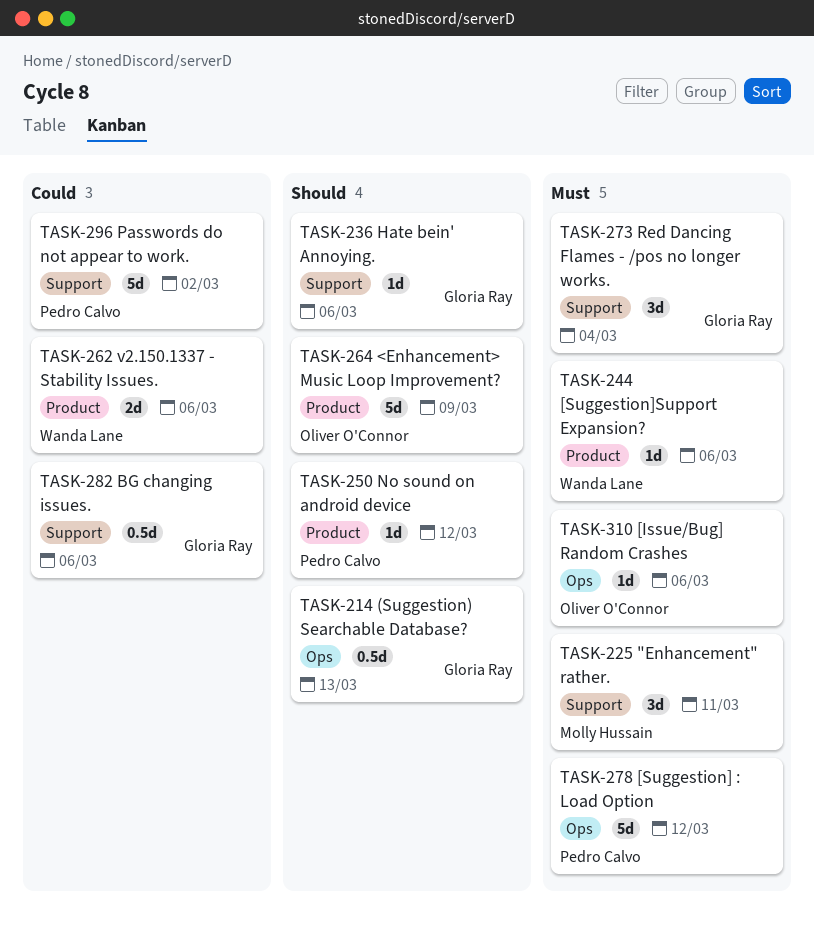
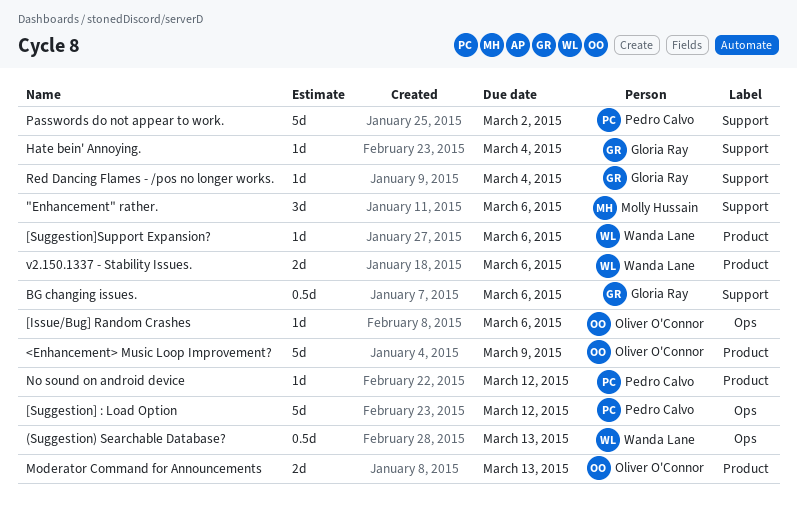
"Enhancement" rather., due: Mar 11 -> Mar 6
(Suggestion) Searchable Database?, owner: Gloria Ray -> Wanda Lane
Hate bein' Annoying., due: Mar 6 -> Mar 4
Moderator Command for Announcements: none -> present
Red Dancing Flames - /pos no longer works., estimate: 3d -> 1d

